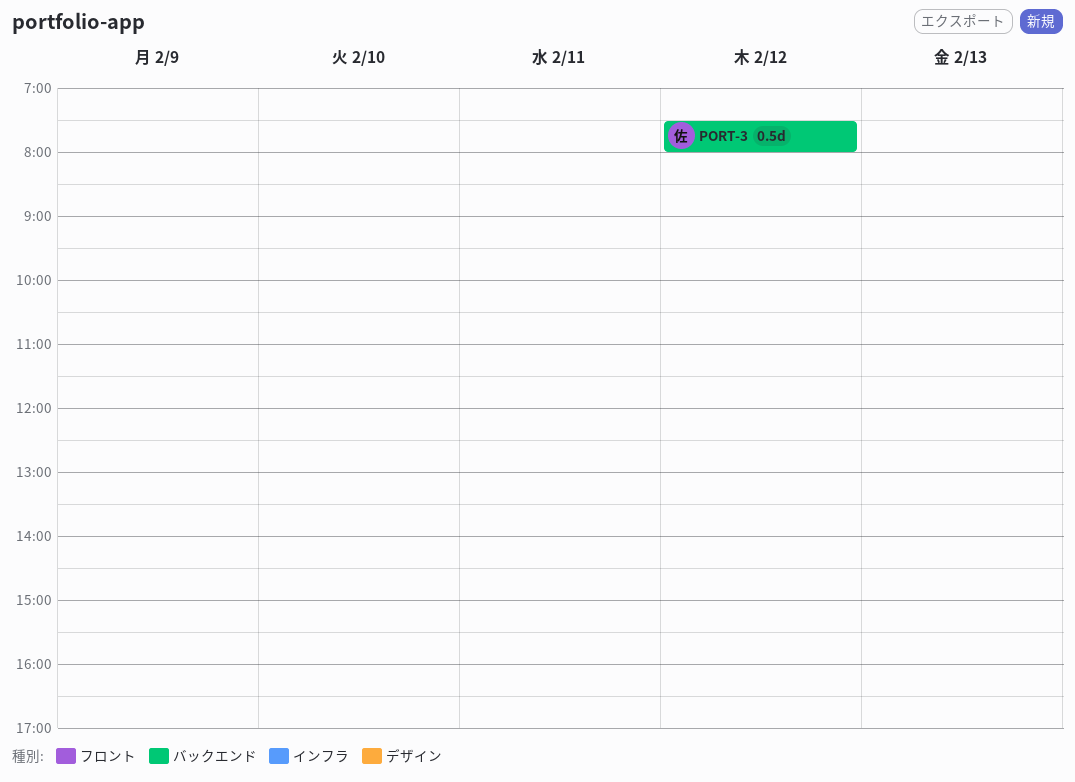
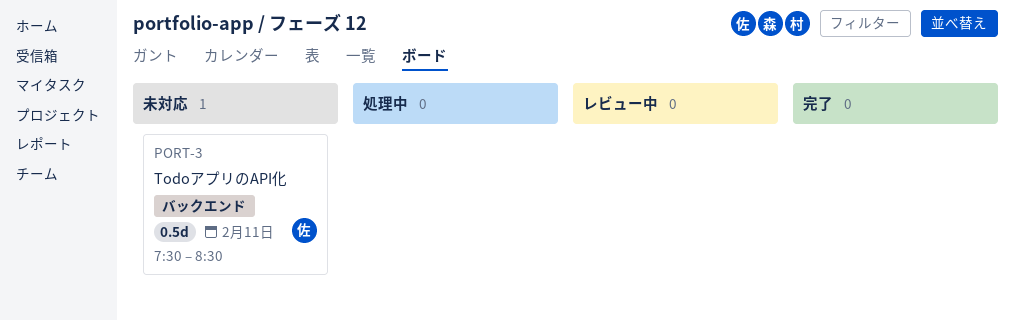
PORT-3, day: Feb 12 -> Feb 11
PORT-3, ends: 08:00 -> 08:30

